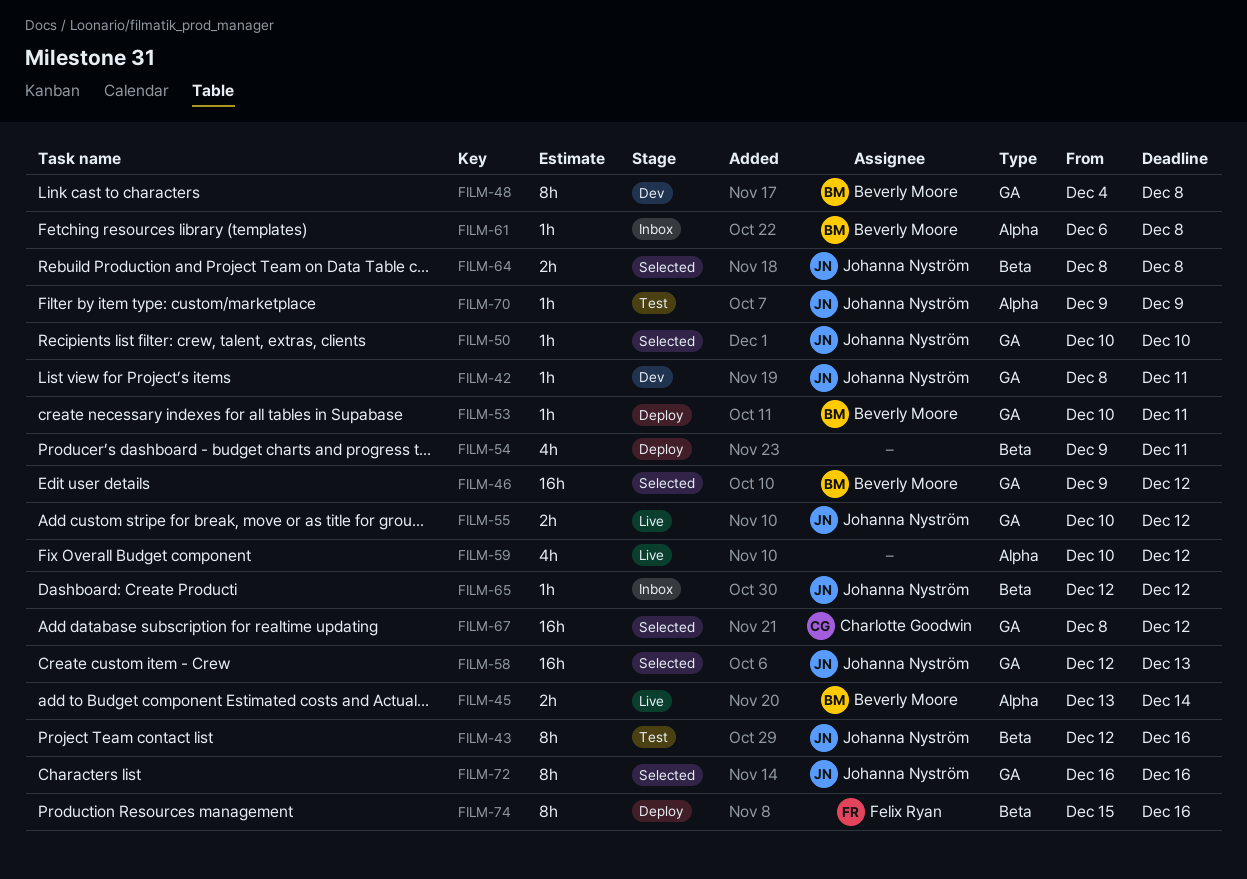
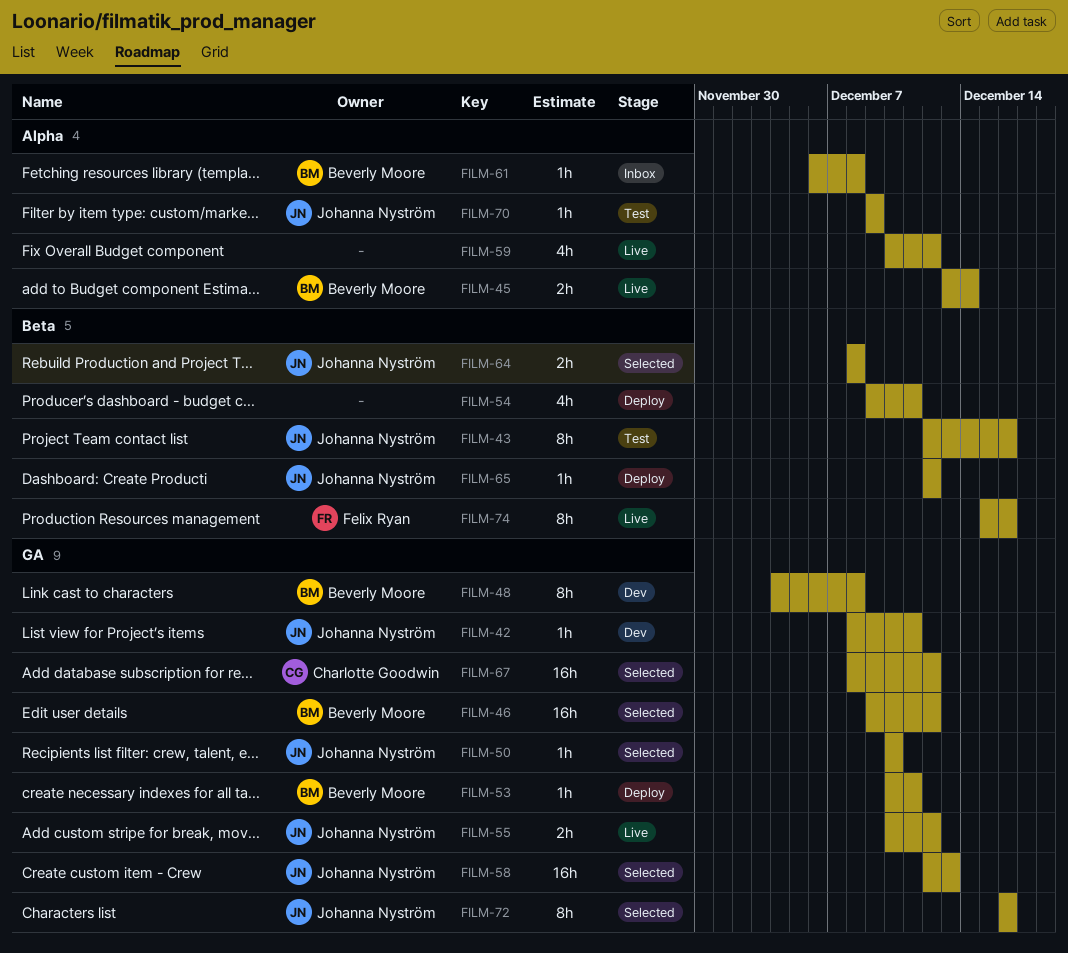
FILM-65, status: Inbox -> Deploy
FILM-74, status: Deploy -> Live

